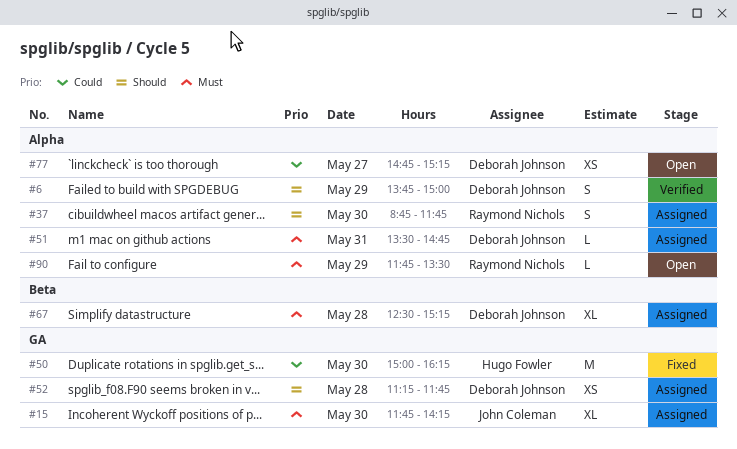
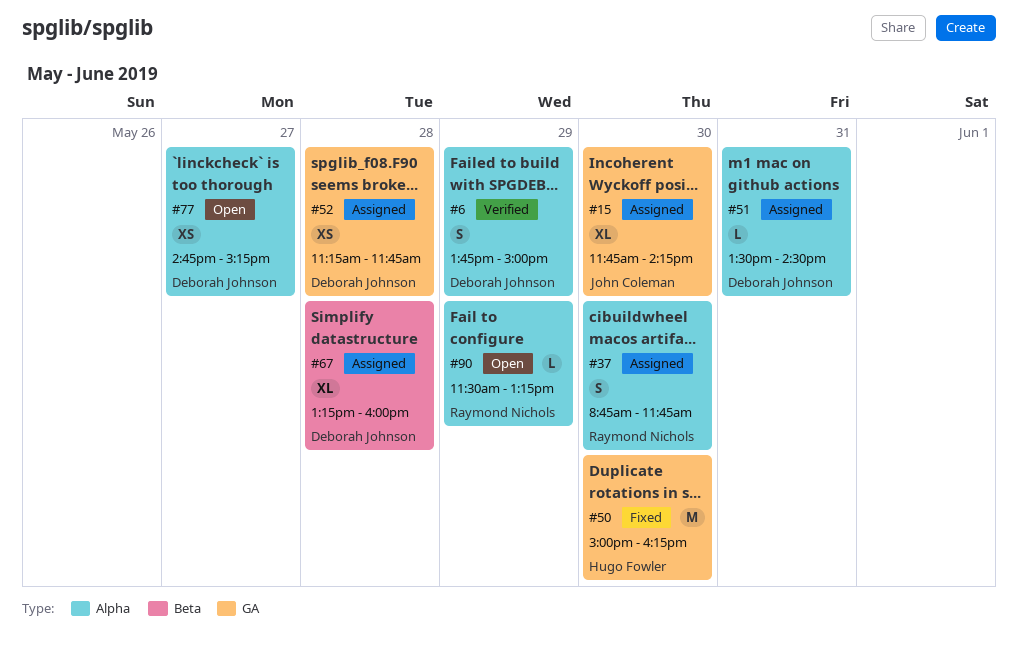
#51, ends: 14:45 -> 14:30
#67, begins: 12:30 -> 13:15
#67, ends: 15:15 -> 16:00
#90, begins: 11:45 -> 11:30
#90, ends: 13:30 -> 13:15

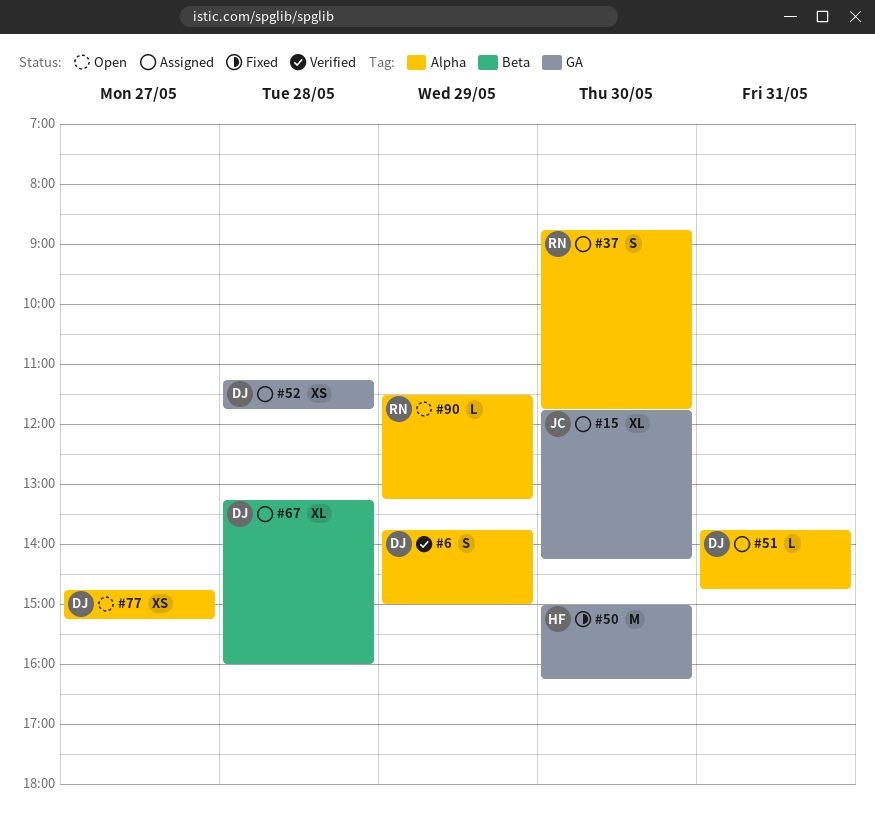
#51, begins: 13:30 -> 13:45
#51, ends: 14:30 -> 14:45

